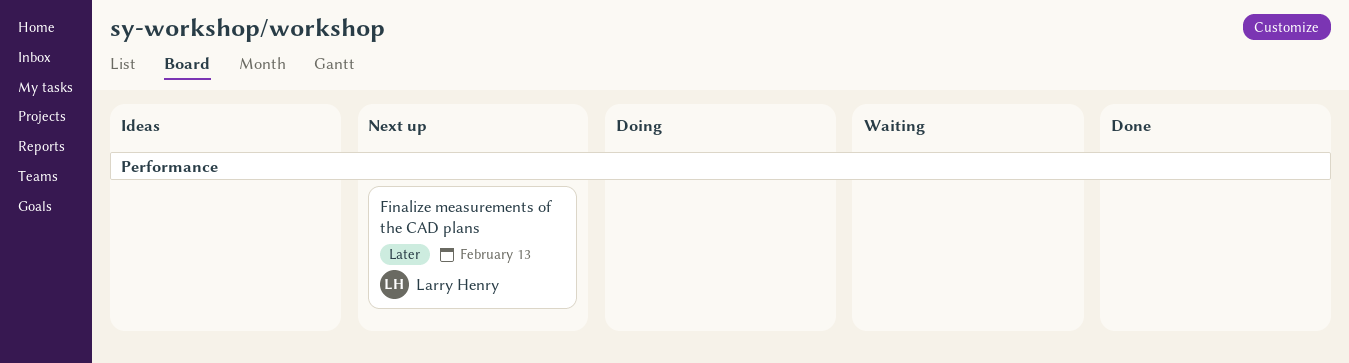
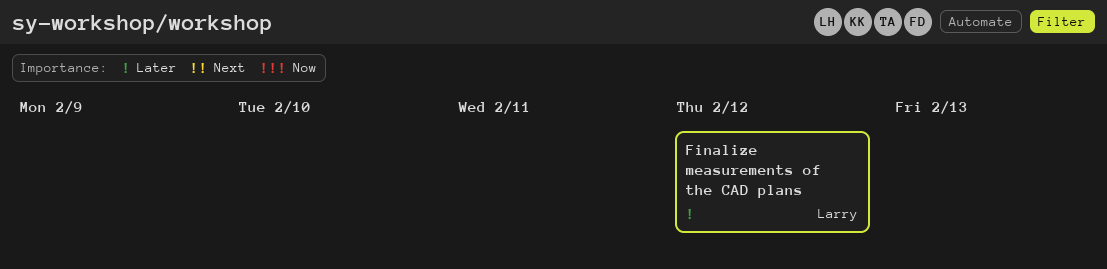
Finalize measurements of the CAD plans, due: Feb 13 -> Feb 12

